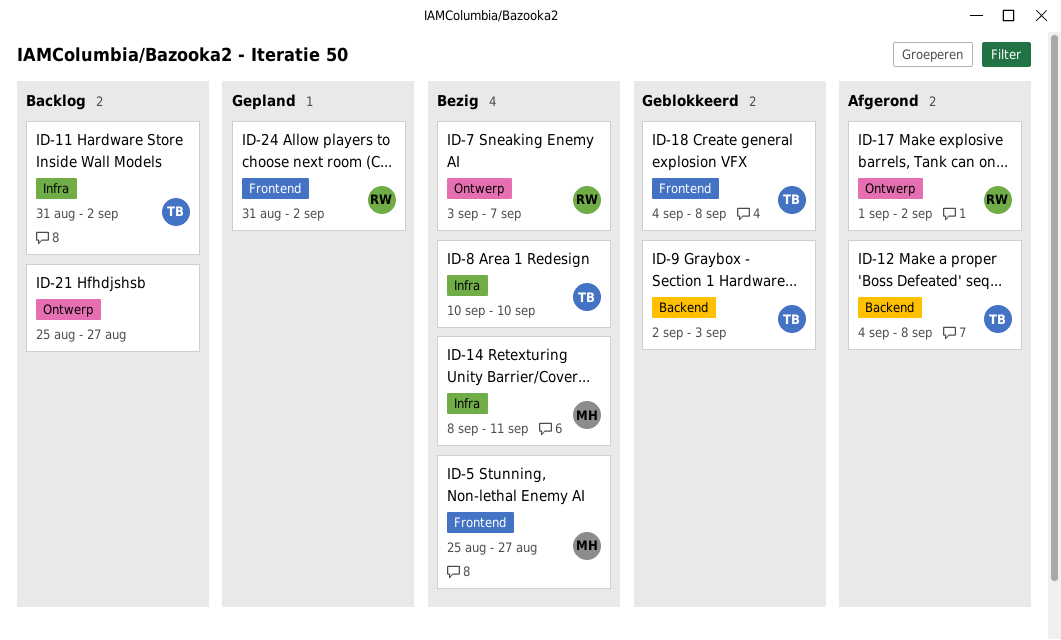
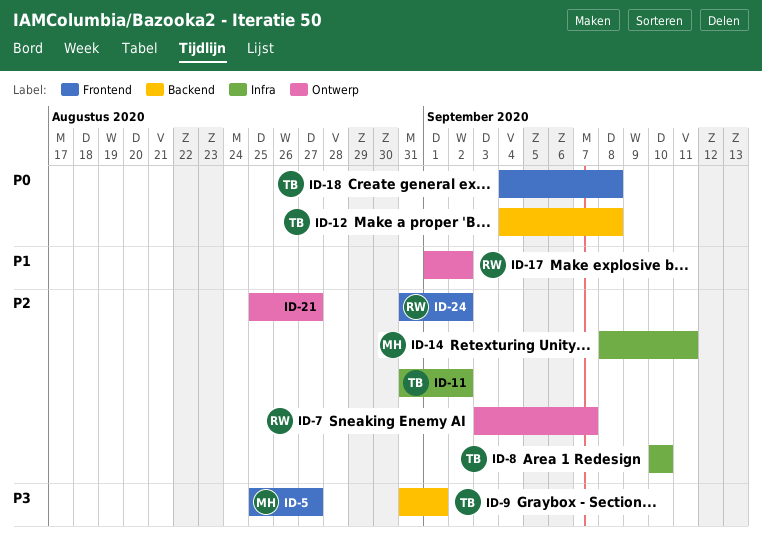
ID-9, start: Sep 2 -> Aug 31
ID-9, due: Sep 3 -> Sep 1

